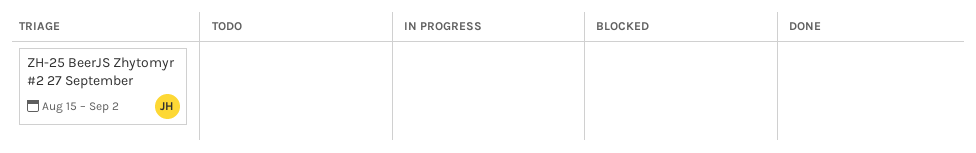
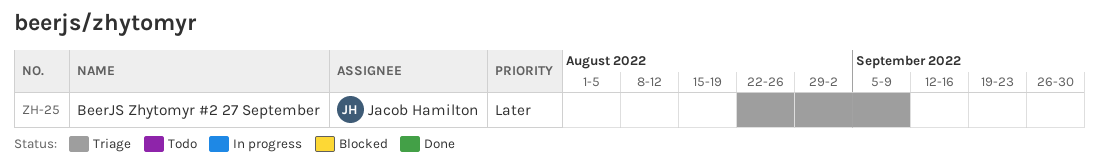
ZH-25, start: Aug 15 -> Aug 22
ZH-25, due: Sep 2 -> Sep 9

